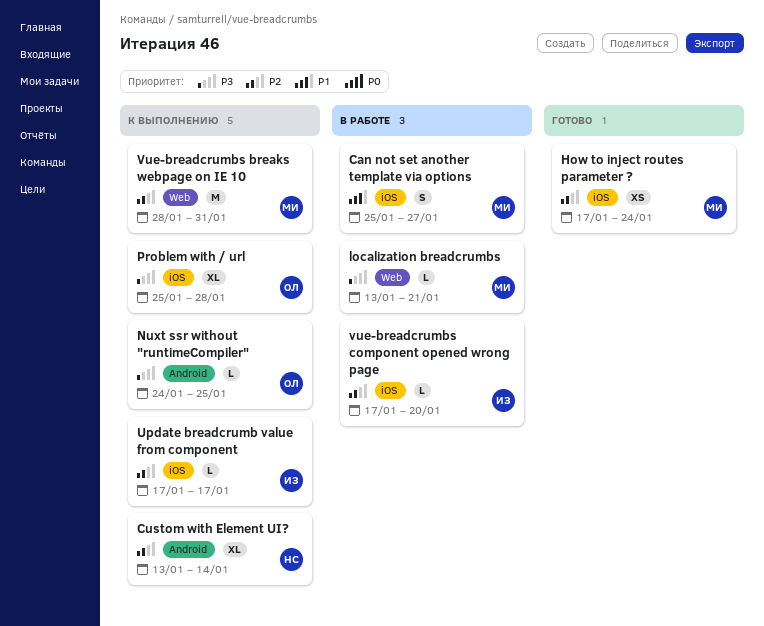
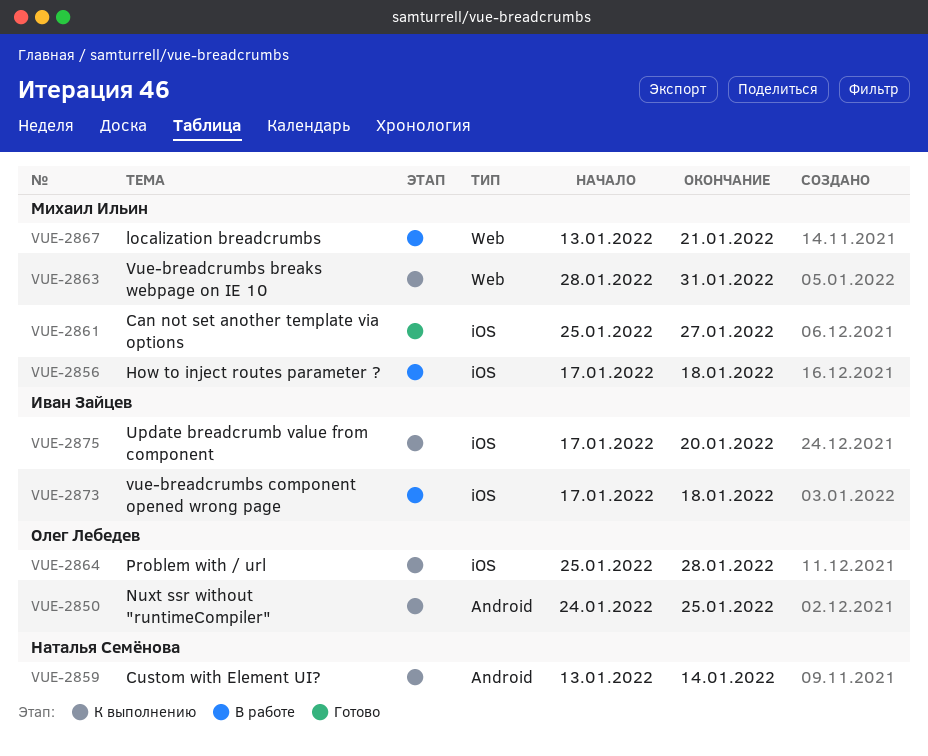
Can not set another template via options, status: В работе -> Готово
How to inject routes parameter ?, status: Готово -> В работе
How to inject routes parameter ?, due: Jan 24 -> Jan 18
Update breadcrumb value from component, due: Jan 17 -> Jan 20
vue-breadcrumbs component opened wrong page, due: Jan 20 -> Jan 18

